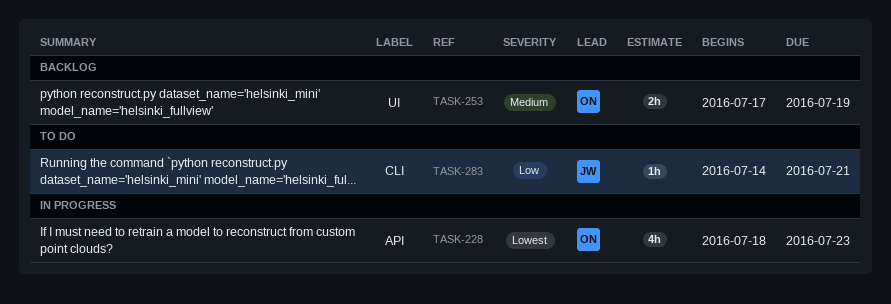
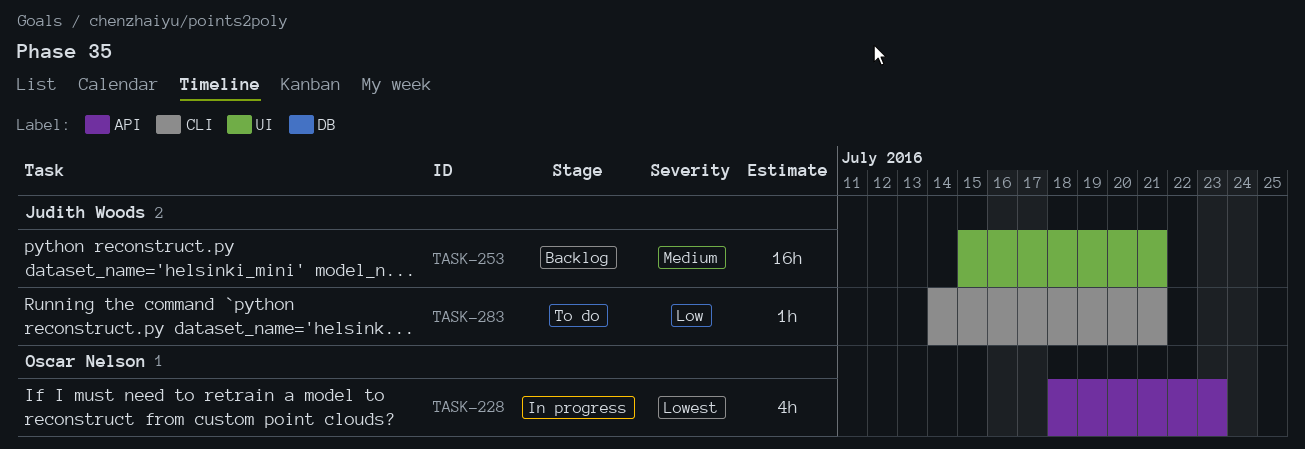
TASK-253, owner: Oscar Nelson -> Judith Woods
TASK-253, estimate: 2h -> 16h
TASK-253, start: Jul 17 -> Jul 15
TASK-253, due: Jul 19 -> Jul 21

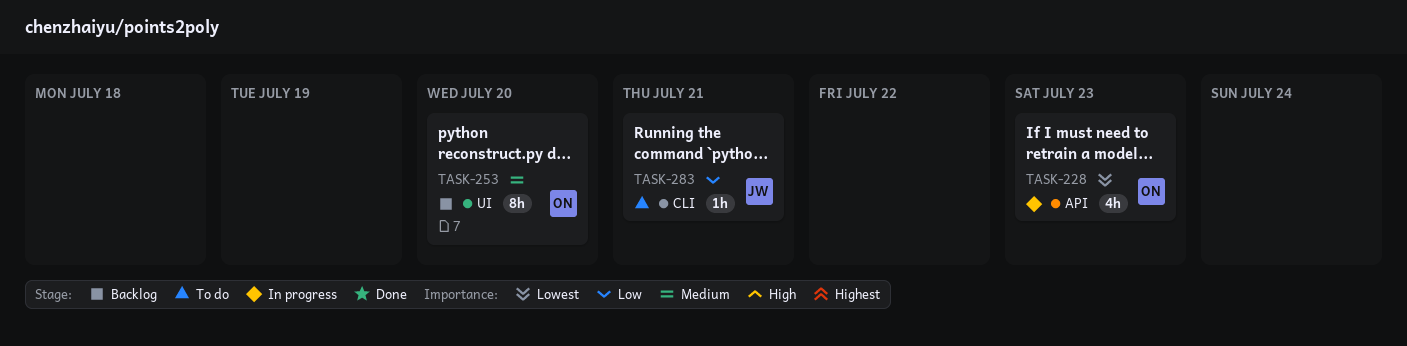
TASK-253, owner: Judith Woods -> Oscar Nelson
TASK-253, estimate: 16h -> 8h
TASK-253, due: Jul 21 -> Jul 20

